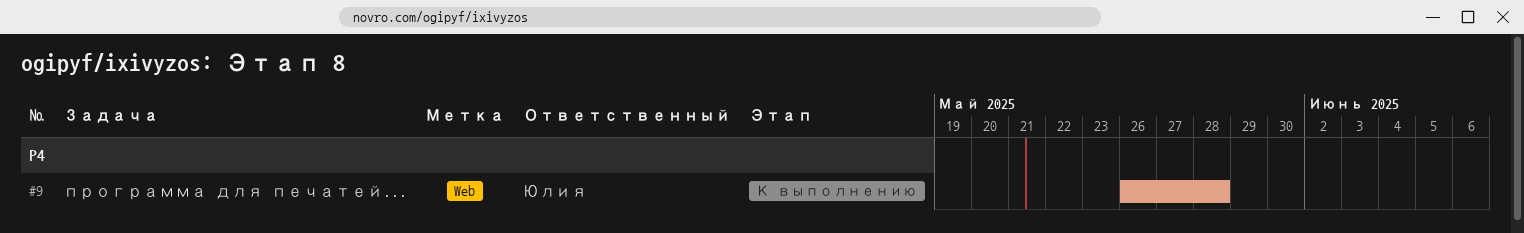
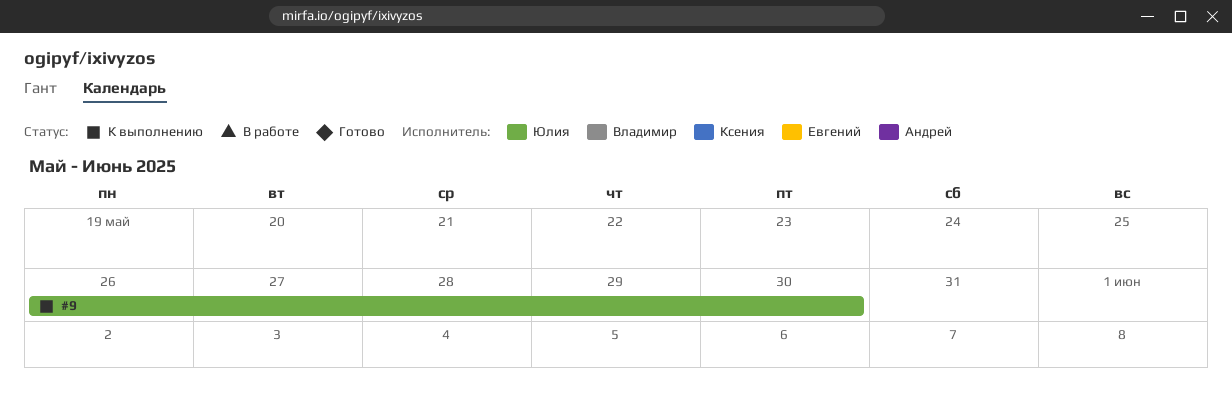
#9, due: May 28 -> May 30

